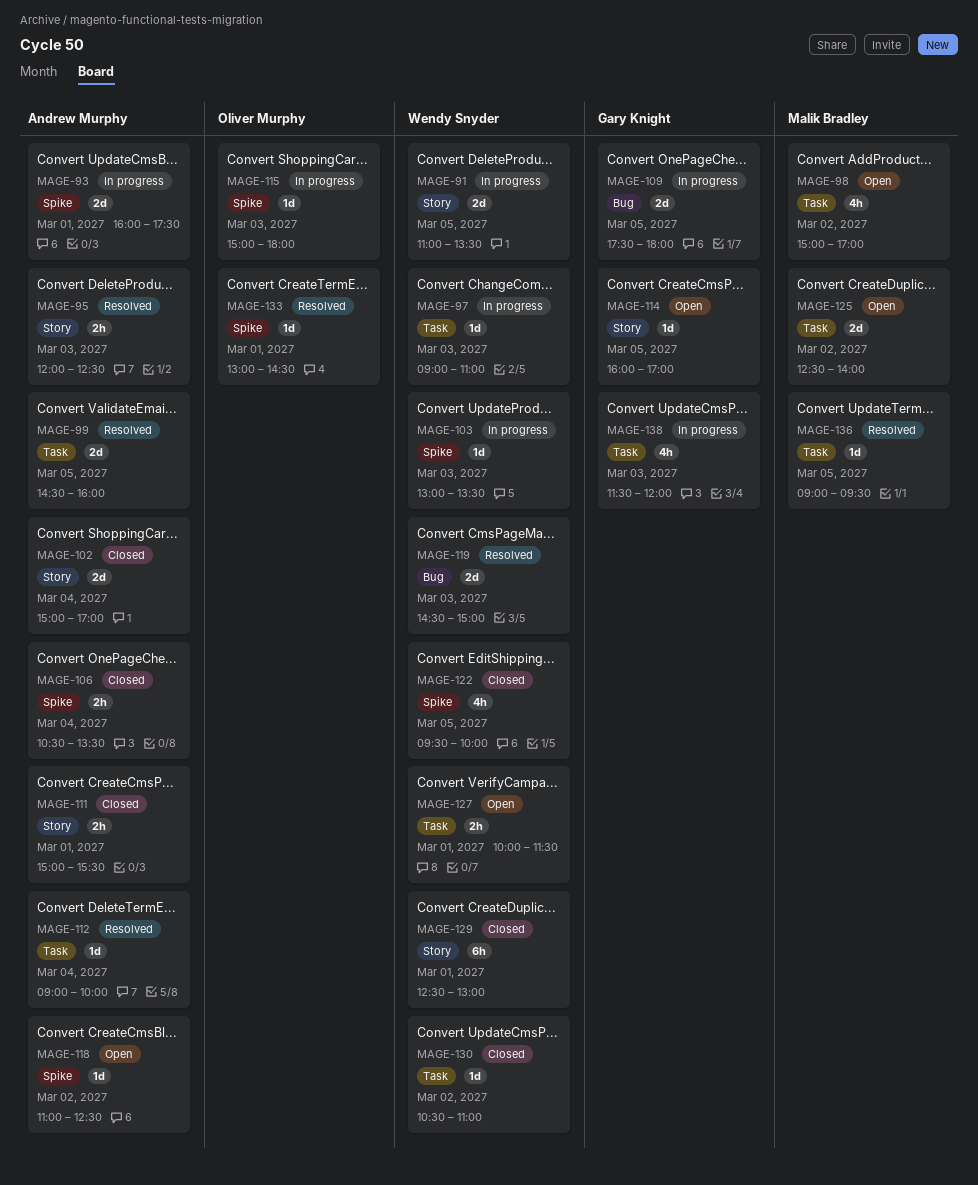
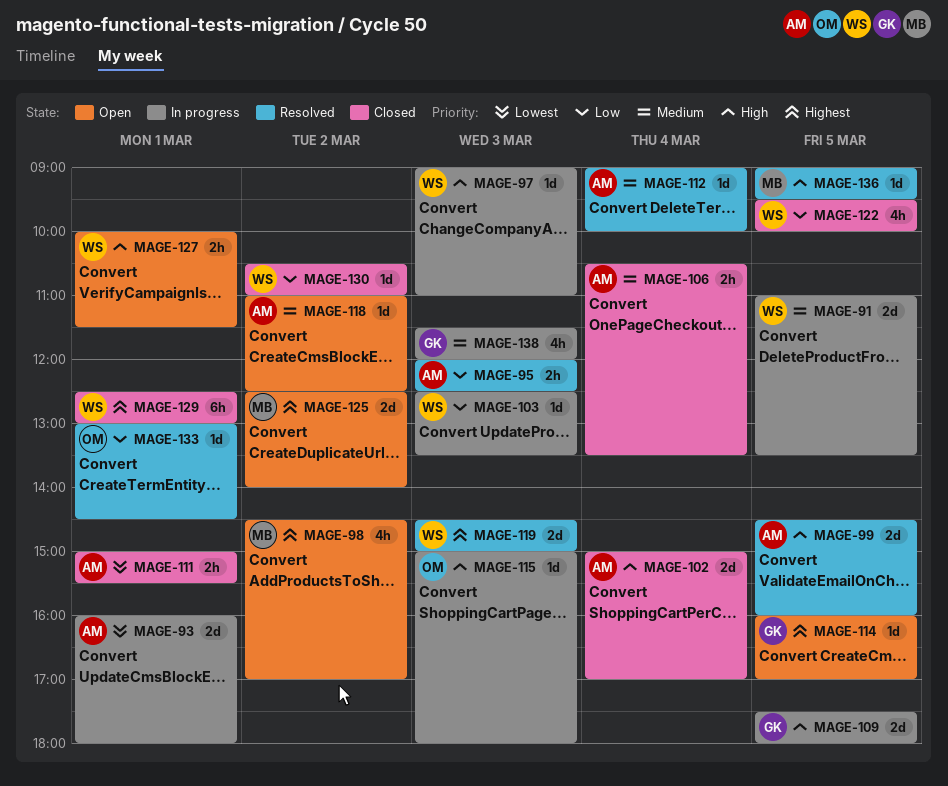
MAGE-93, ends: 17:30 -> 18:00
MAGE-98, begins: 15:00 -> 14:30
MAGE-103, begins: 13:00 -> 12:30

